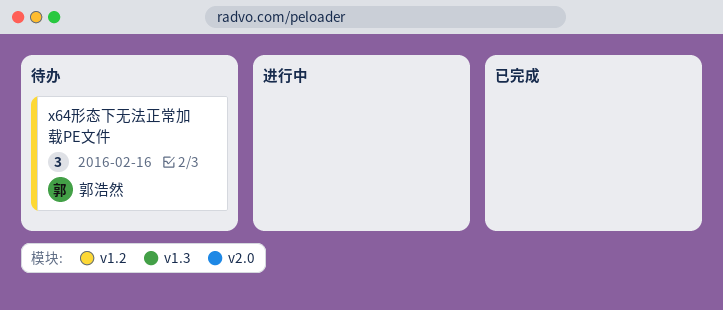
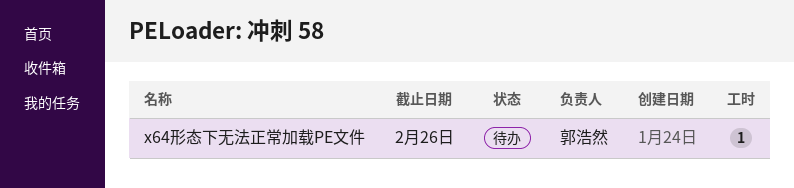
x64形态下无法正常加载PE文件, estimate: 3 -> 1
x64形态下无法正常加载PE文件, due: Feb 16 -> Feb 26

